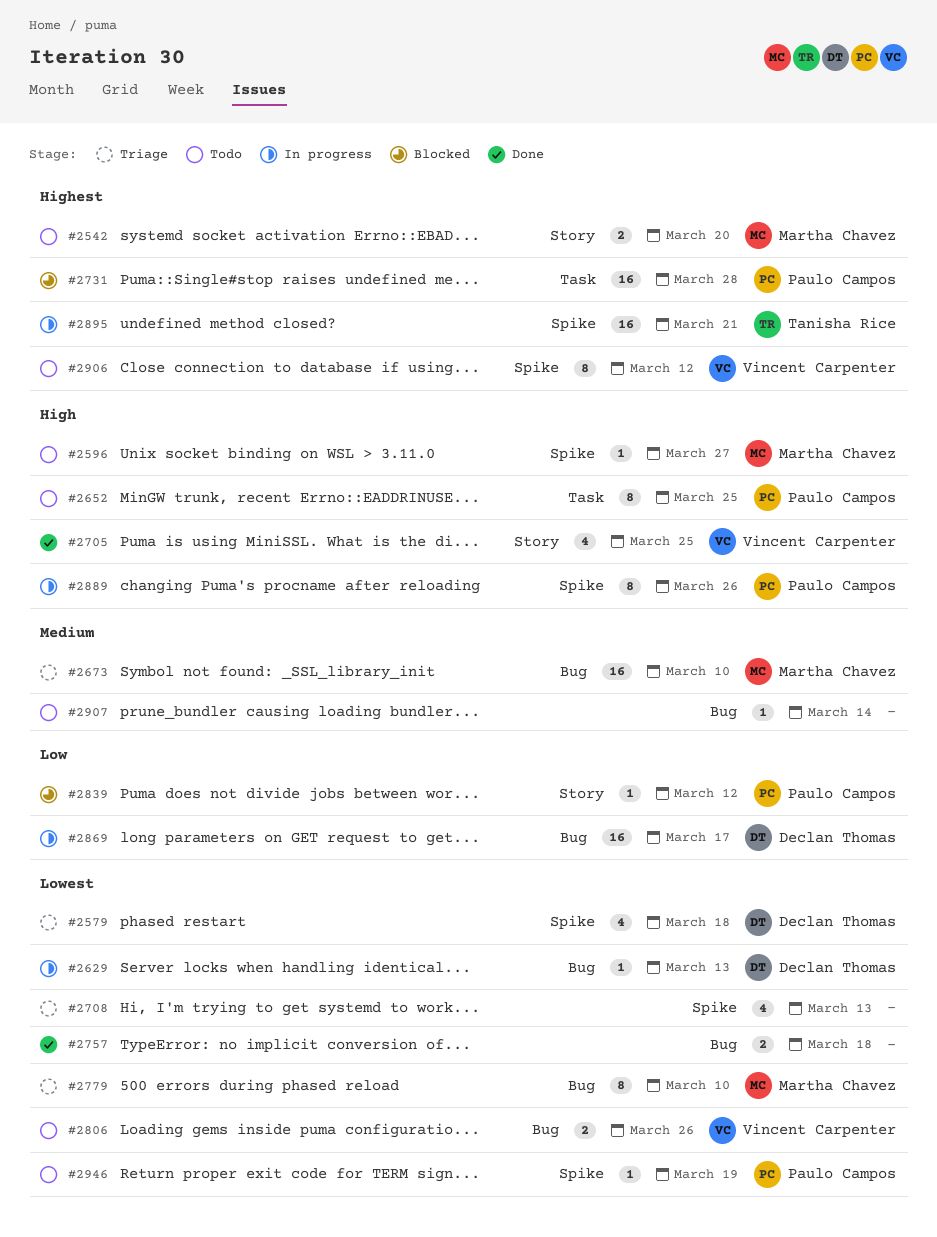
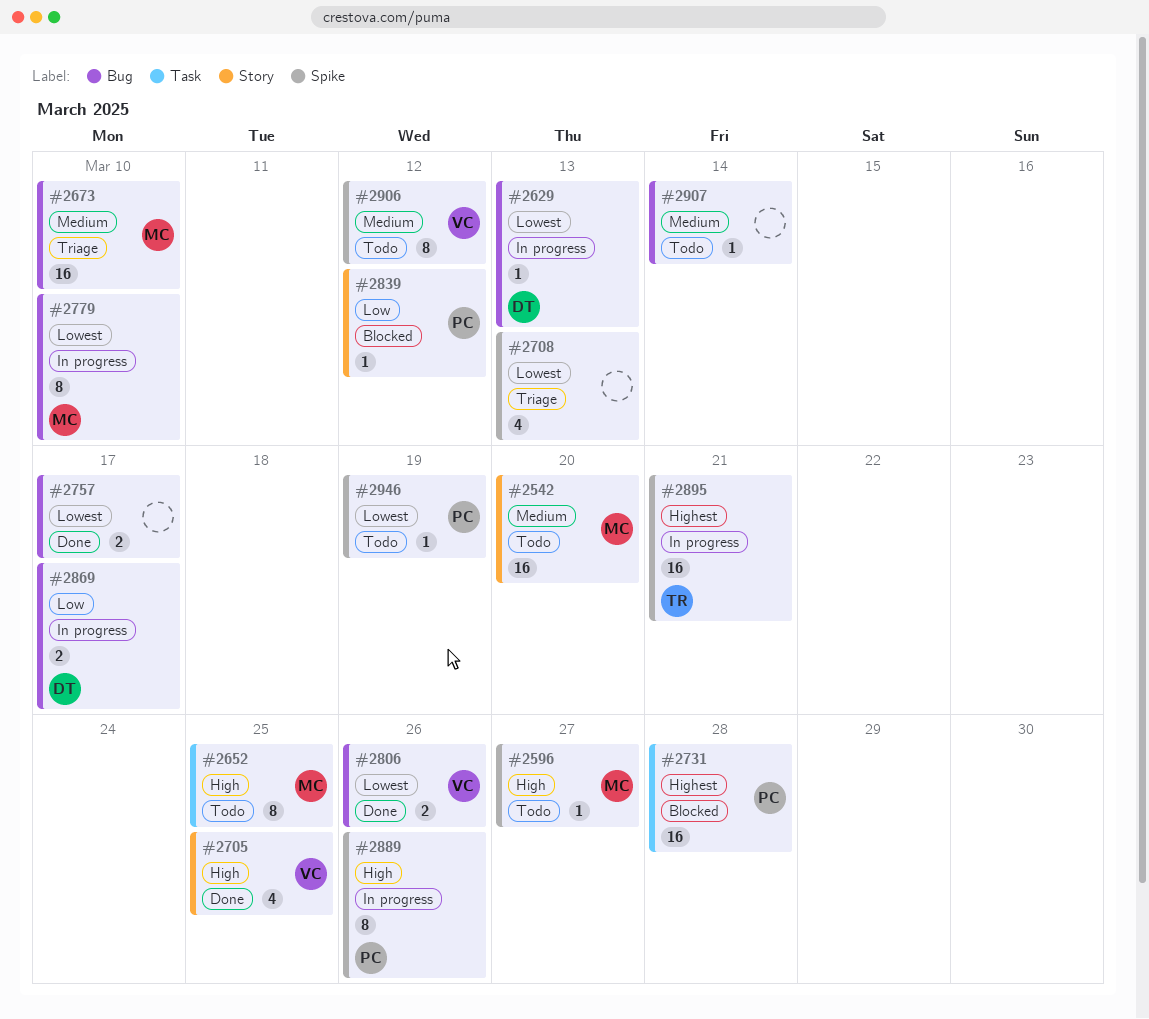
#2542, priority: Highest -> Medium
#2542, estimate: 2 -> 16
#2579: present -> none
#2652, owner: Paulo Campos -> Martha Chavez
#2757, due: Mar 18 -> Mar 17
#2779, status: Triage -> In progress
#2806, status: Todo -> Done
#2869, estimate: 16 -> 2
#2906, priority: Highest -> Medium

